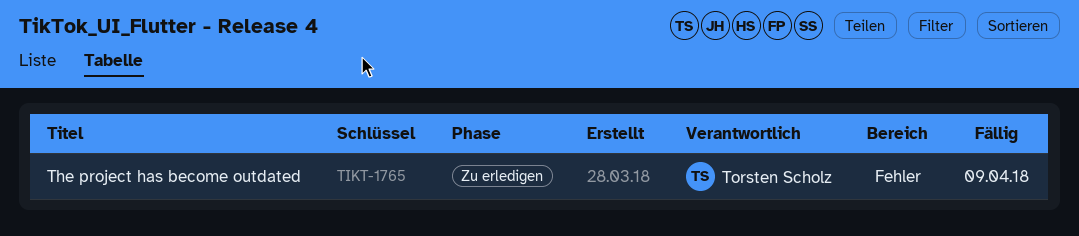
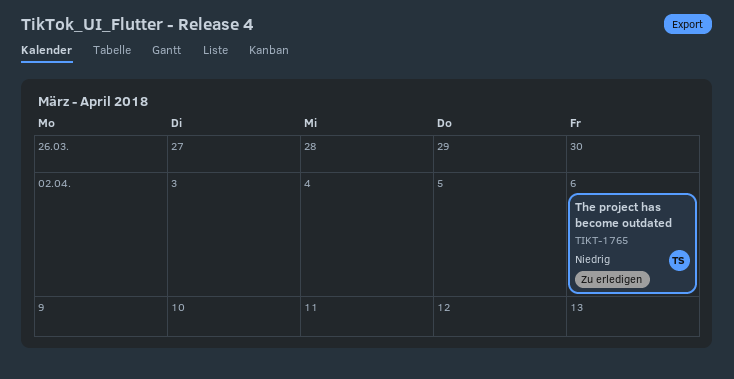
TIKT-1765, due: Apr 9 -> Apr 6

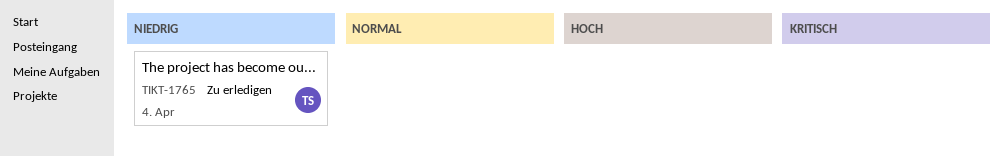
TIKT-1765, due: Apr 6 -> Apr 4

